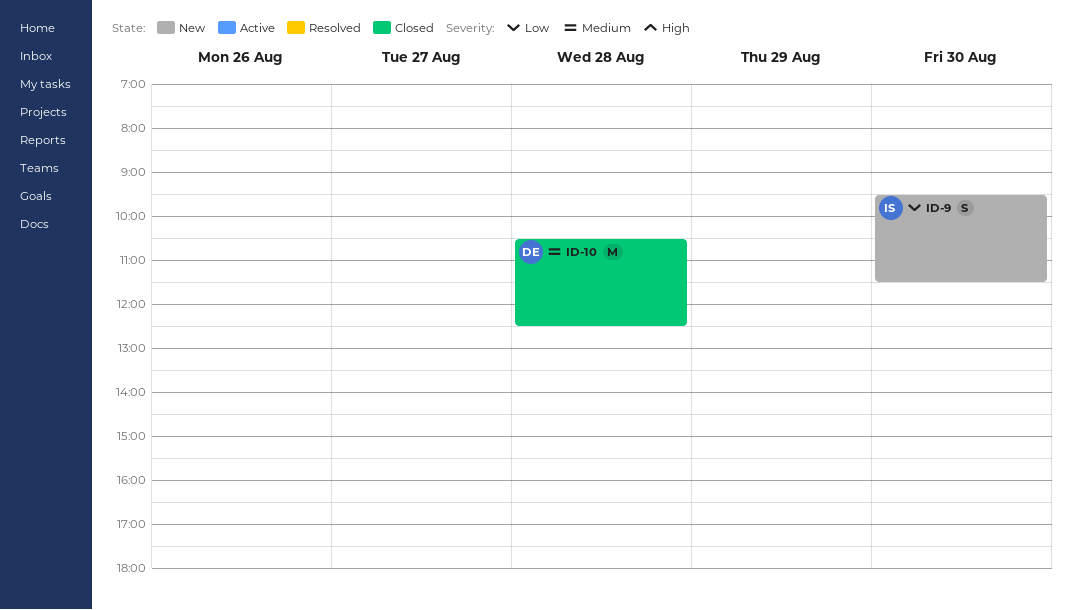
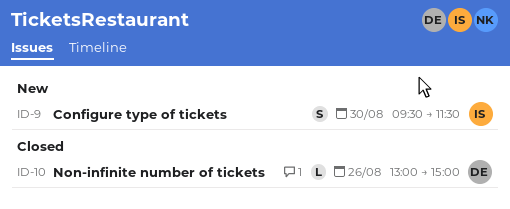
ID-10, estimate: M -> L
ID-10, day: Aug 28 -> Aug 26
ID-10, begins: 10:30 -> 13:00
ID-10, ends: 12:30 -> 15:00

